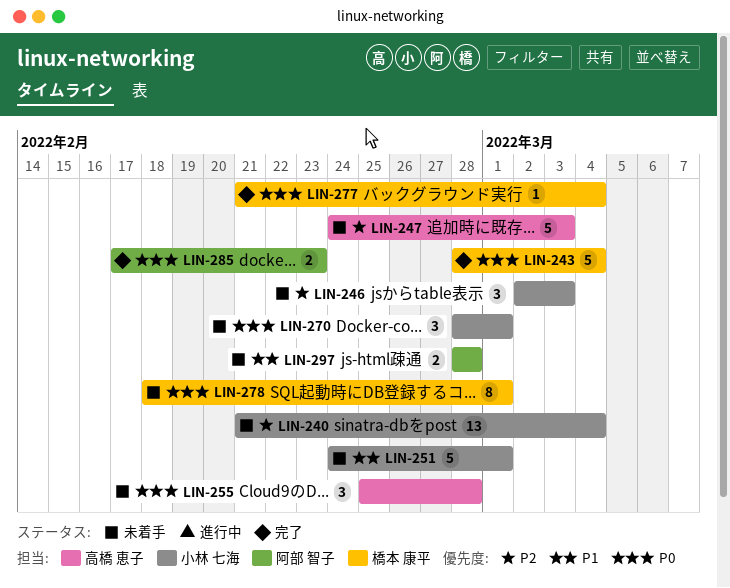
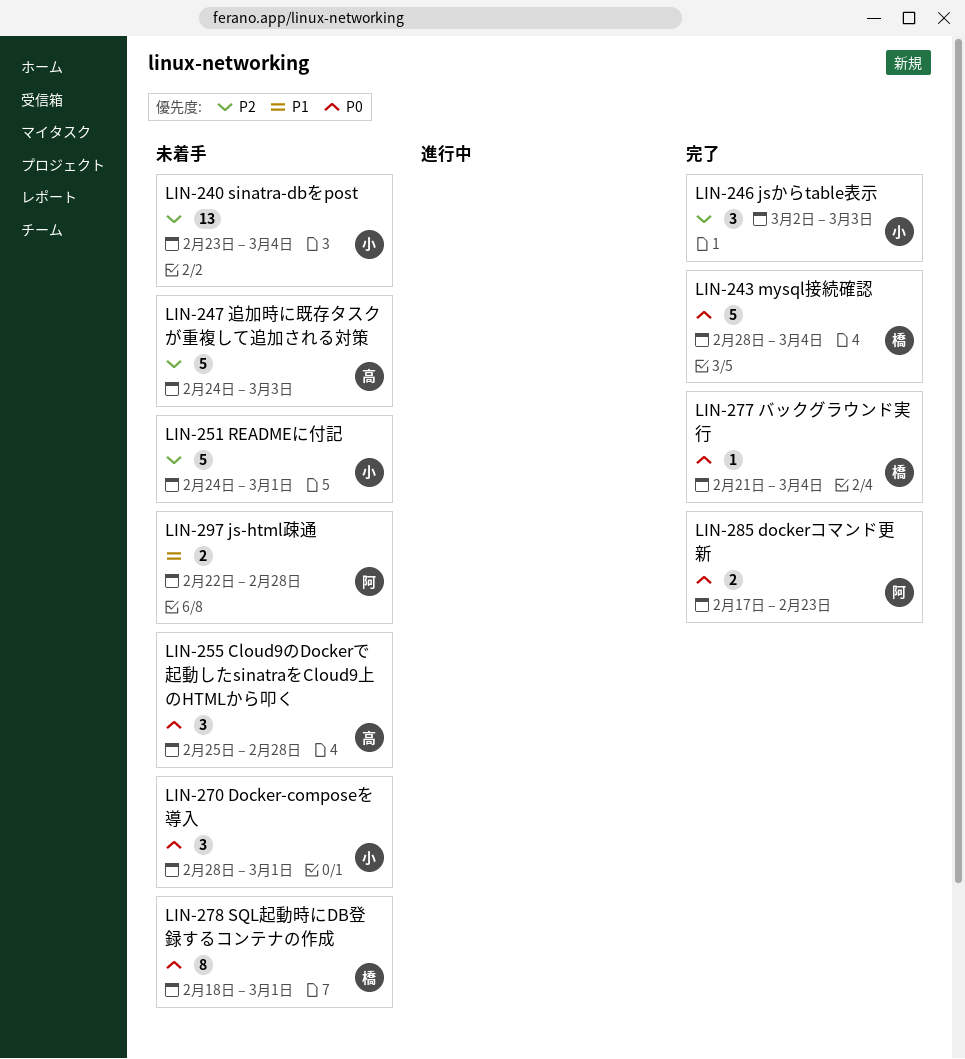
LIN-240, start: Feb 21 -> Feb 23
LIN-246, status: 未着手 -> 完了
LIN-251, priority: P1 -> P2
LIN-297, start: Feb 28 -> Feb 22

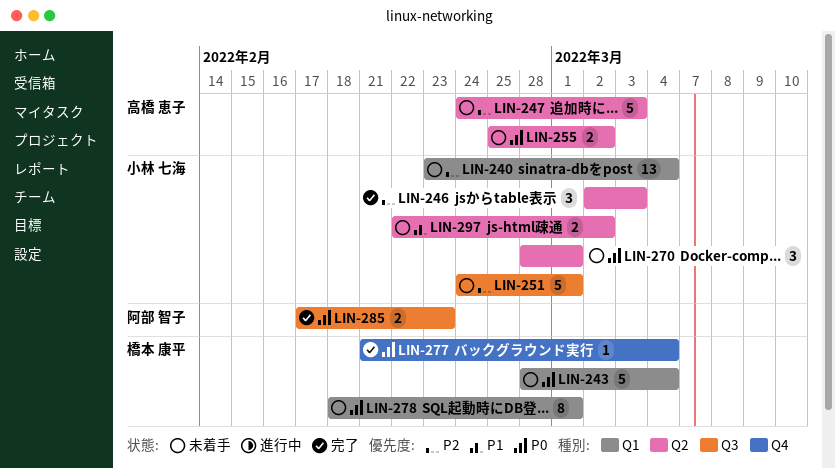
LIN-243, status: 完了 -> 未着手
LIN-255, estimate: 3 -> 2
LIN-255, due: Feb 28 -> Mar 2
LIN-297, owner: 阿部 智子 -> 小林 七海
LIN-297, due: Feb 28 -> Mar 2

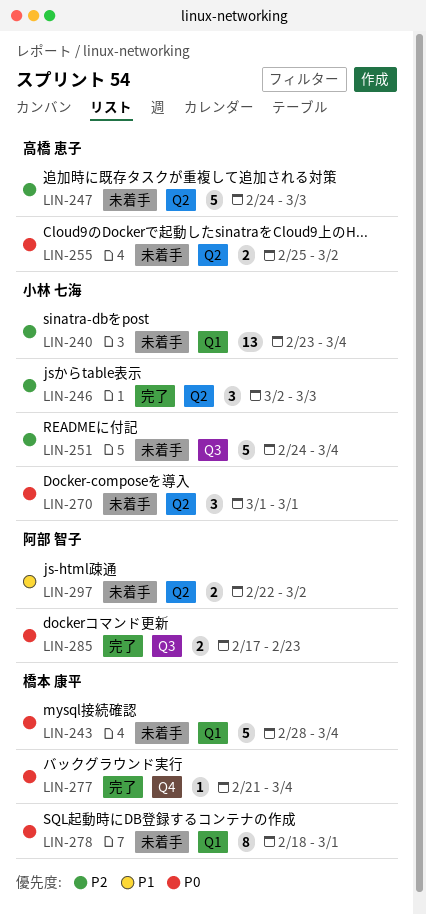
LIN-251, due: Mar 1 -> Mar 4
LIN-270, start: Feb 28 -> Mar 1
LIN-297, owner: 小林 七海 -> 阿部 智子

